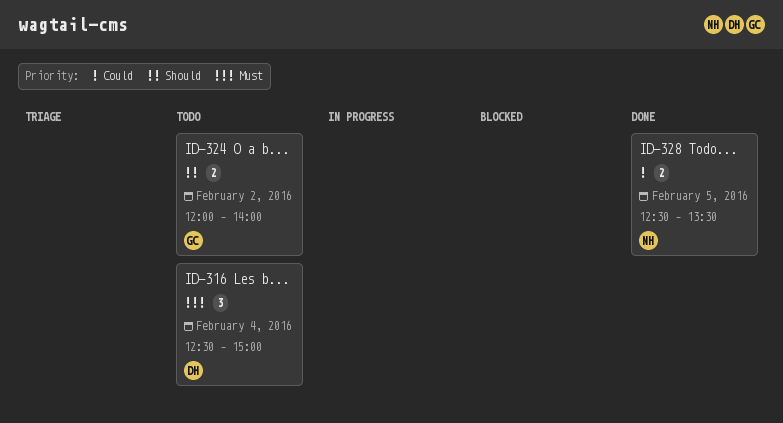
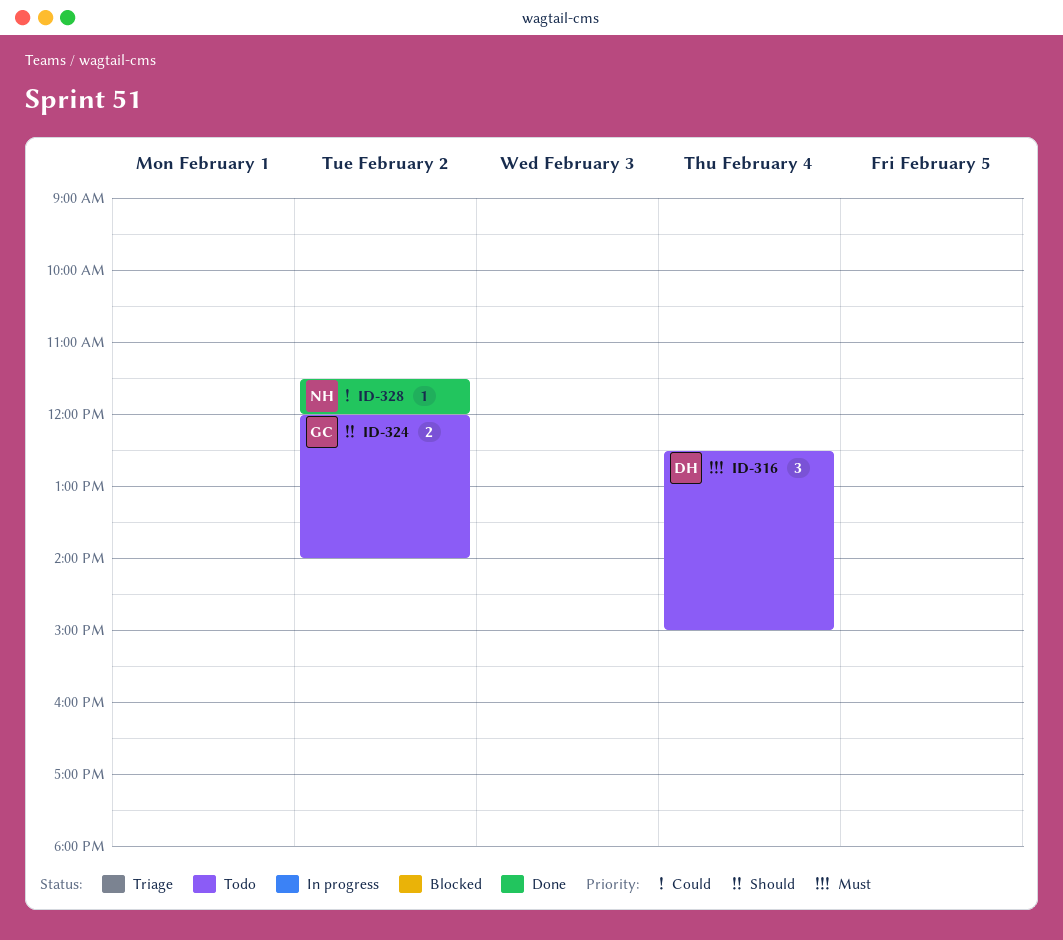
ID-328, estimate: 2 -> 1
ID-328, day: Feb 5 -> Feb 2
ID-328, begins: 12:30 -> 11:30
ID-328, ends: 13:30 -> 12:00

